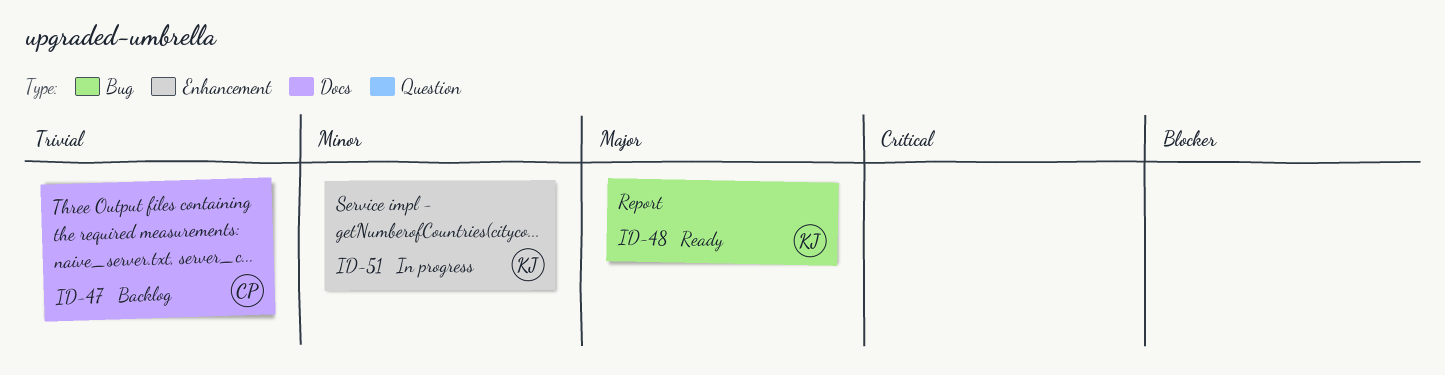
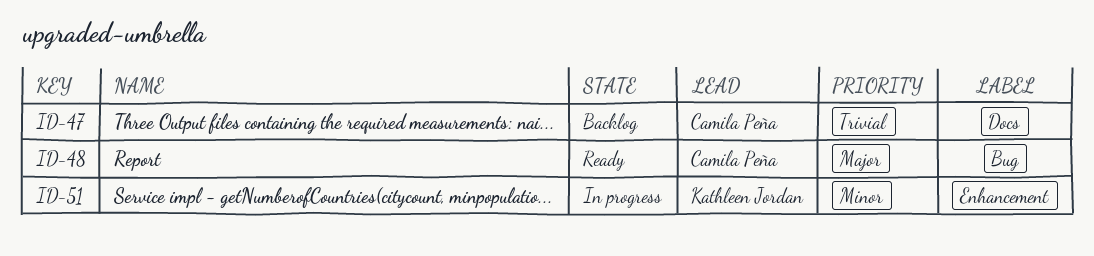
ID-48, owner: Kathleen Jordan -> Camila Peña

